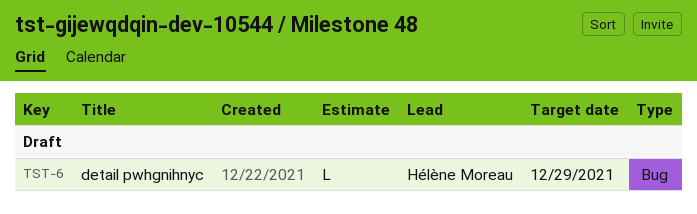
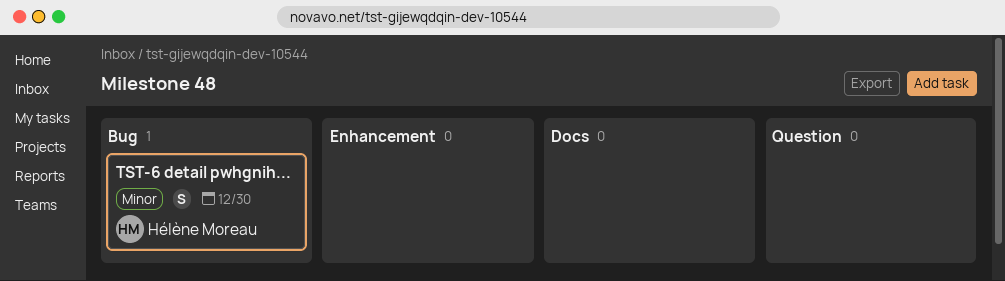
TST-6, estimate: L -> S
TST-6, due: Dec 29 -> Dec 30

